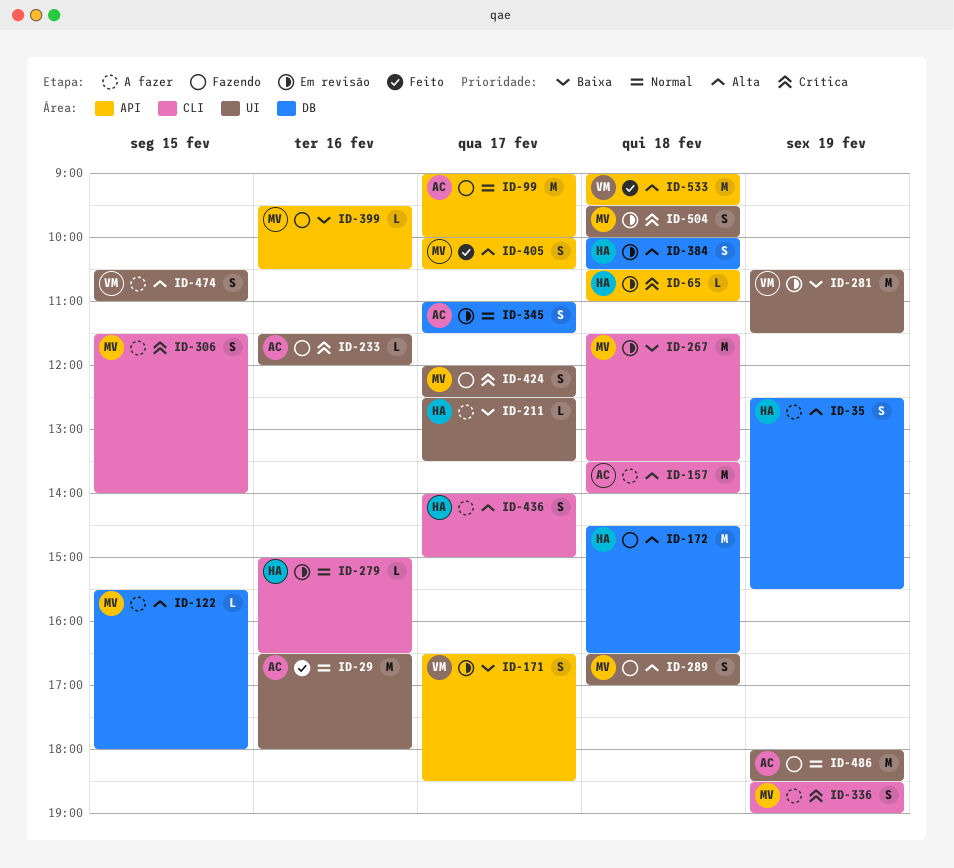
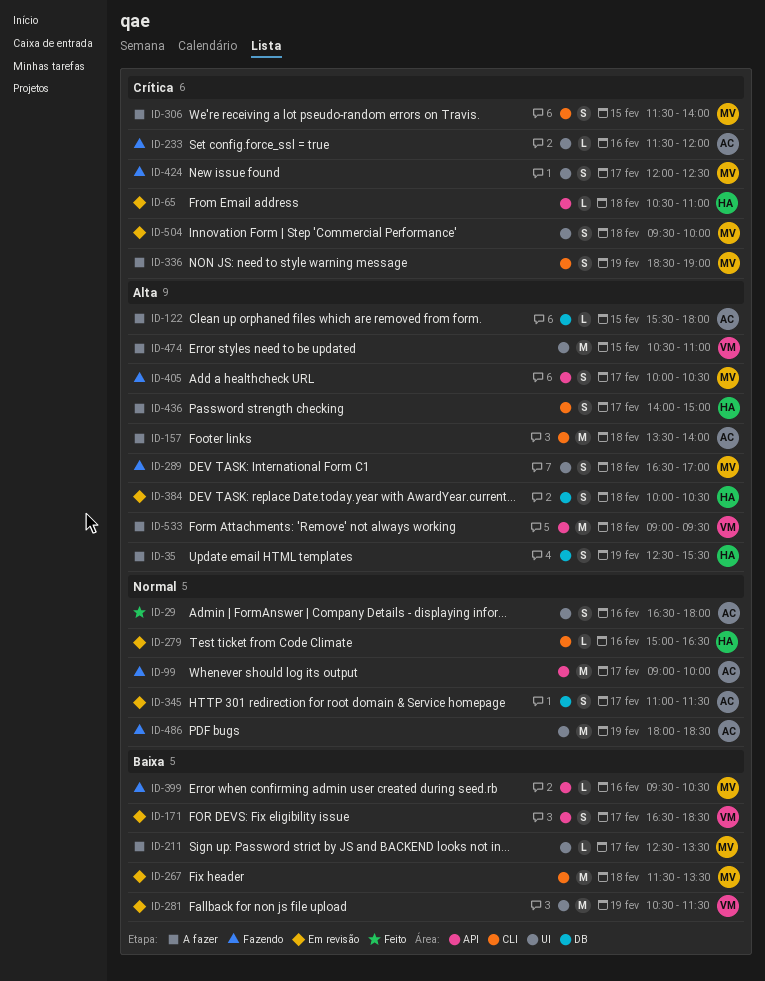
ID-29, estimate: M -> S
ID-122, owner: MV -> AC
ID-172: present -> none
ID-211, owner: HA -> MV
ID-405, status: Feito -> Fazendo
ID-474, estimate: S -> M
ID-533, status: Feito -> A fazer

